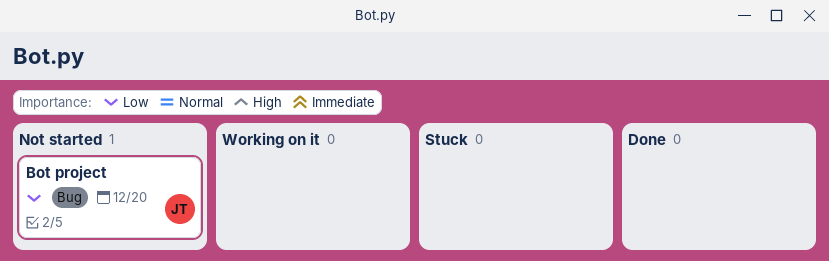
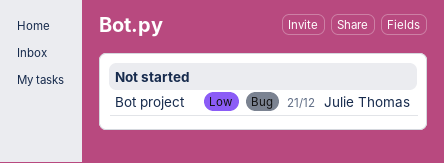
Bot project, due: Dec 20 -> Dec 21

